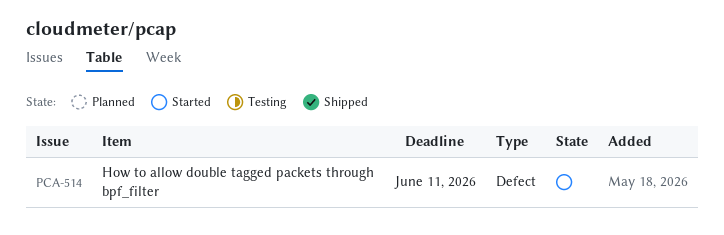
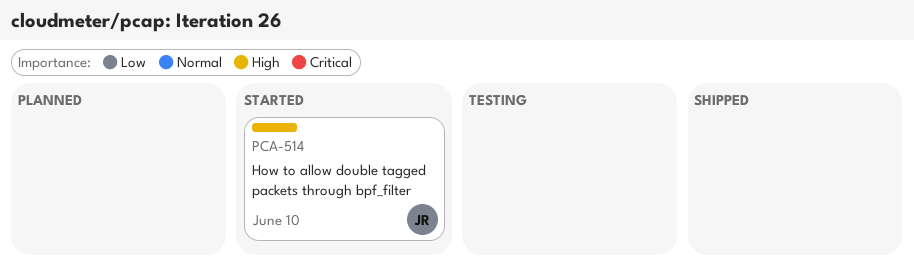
PCA-514, due: Jun 11 -> Jun 10

